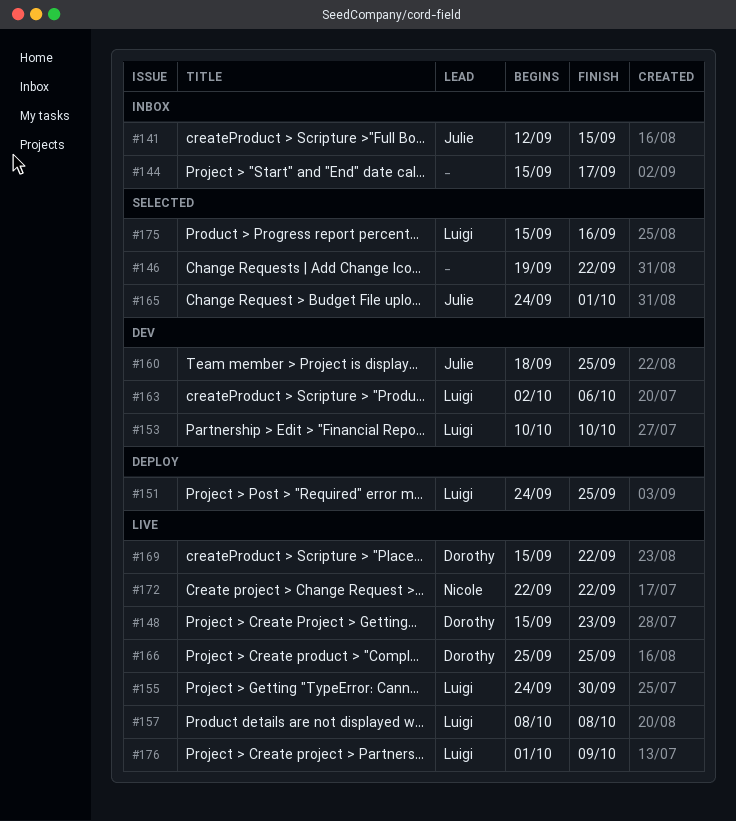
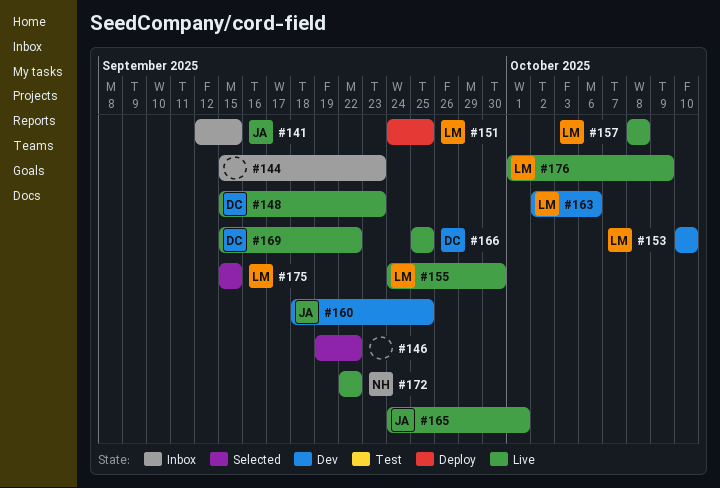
#144, due: Sep 17 -> Sep 23
#165, status: Selected -> Live
#175, due: Sep 16 -> Sep 15

